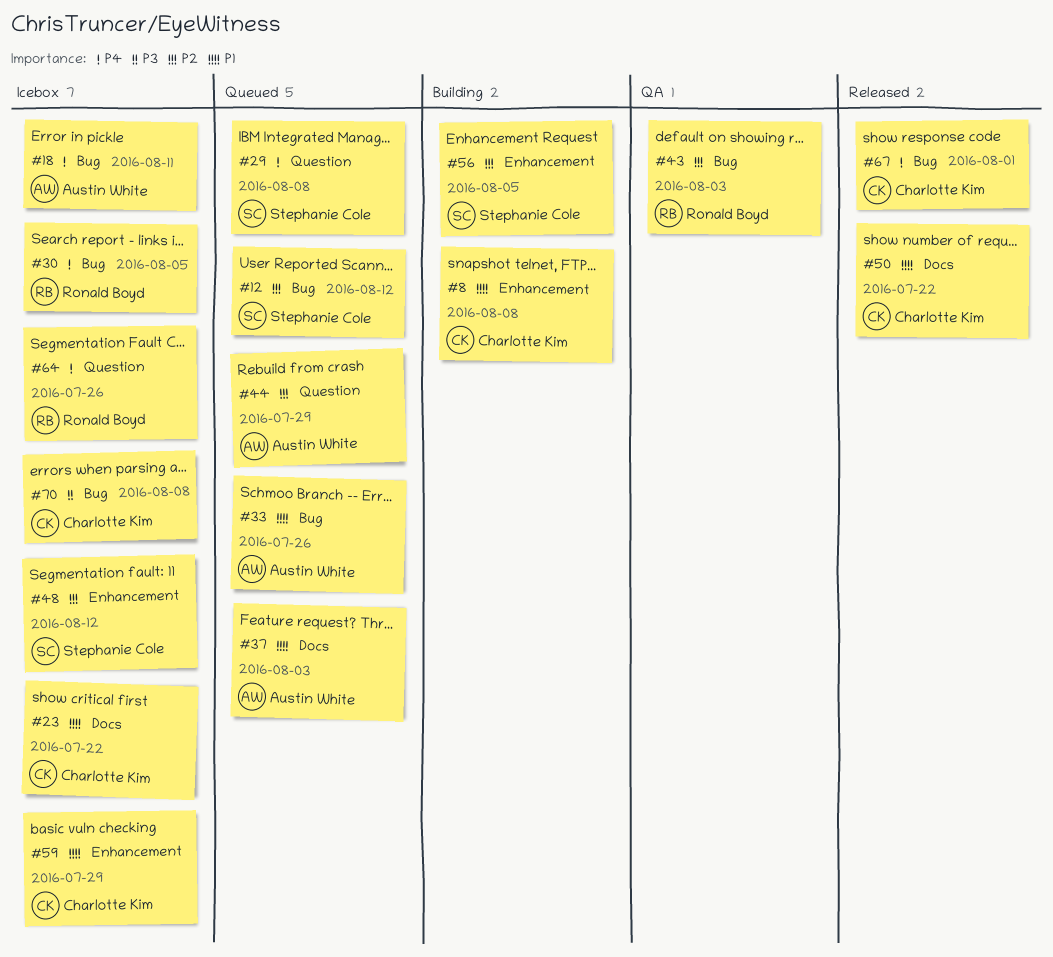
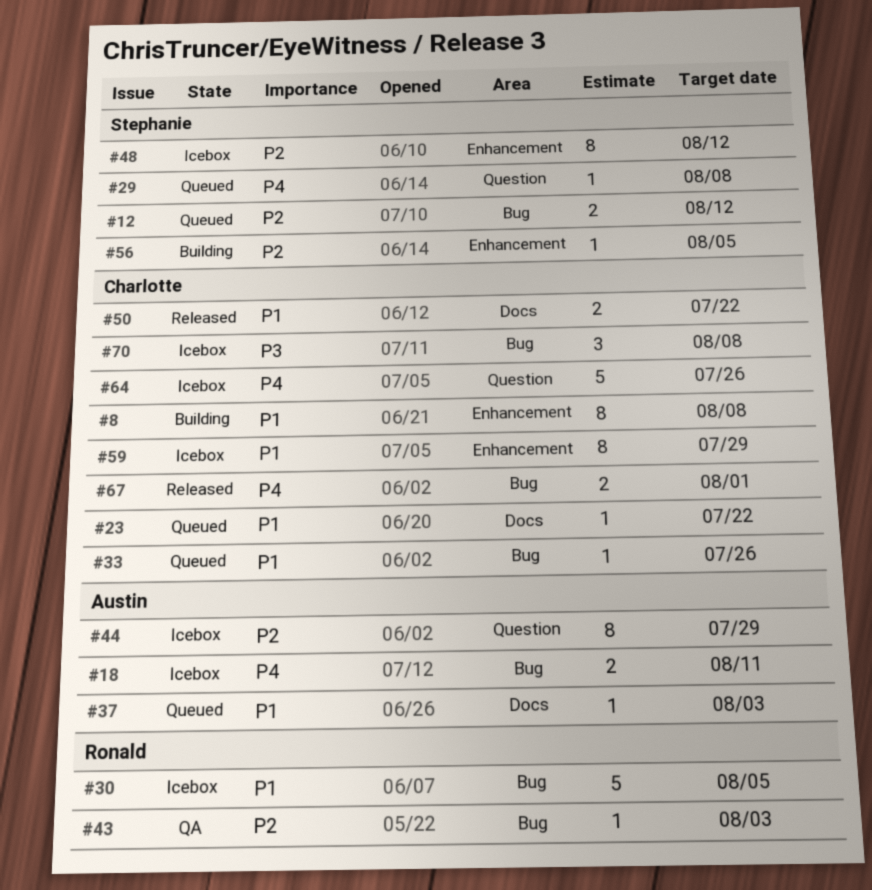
#23, status: Icebox -> Queued
#30, priority: P4 -> P1
#33, owner: Austin White -> Charlotte Kim
#44, status: Queued -> Icebox
#64, owner: Ronald Boyd -> Charlotte Kim

